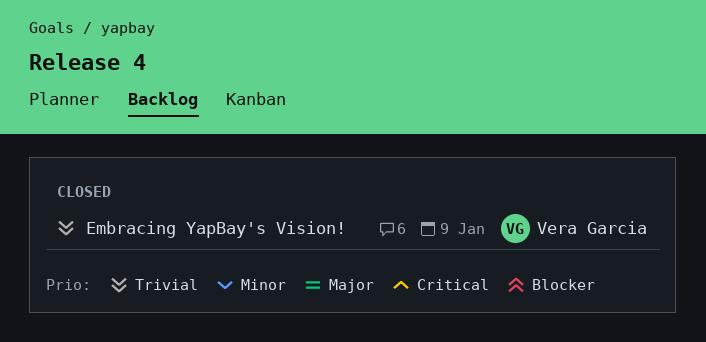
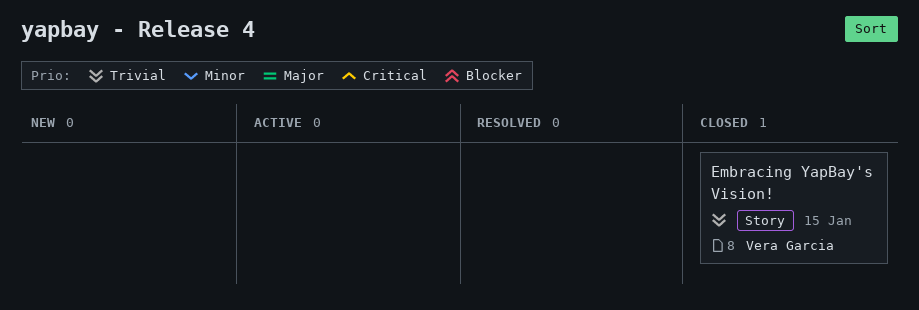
Embracing YapBay's Vision!, due: Jan 9 -> Jan 15

